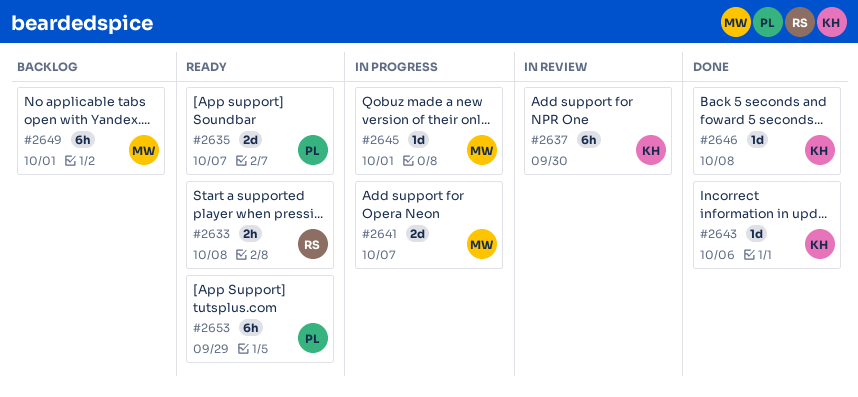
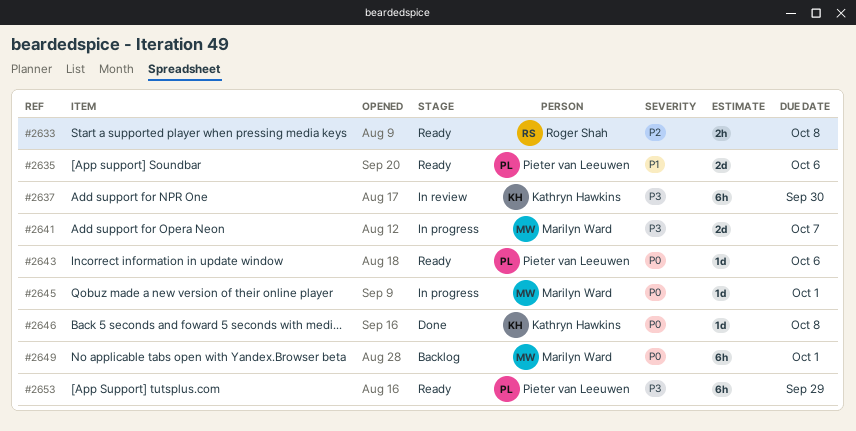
#2635, due: Oct 7 -> Oct 6
#2643, status: Done -> Ready
#2643, owner: Kathryn Hawkins -> Pieter van Leeuwen

